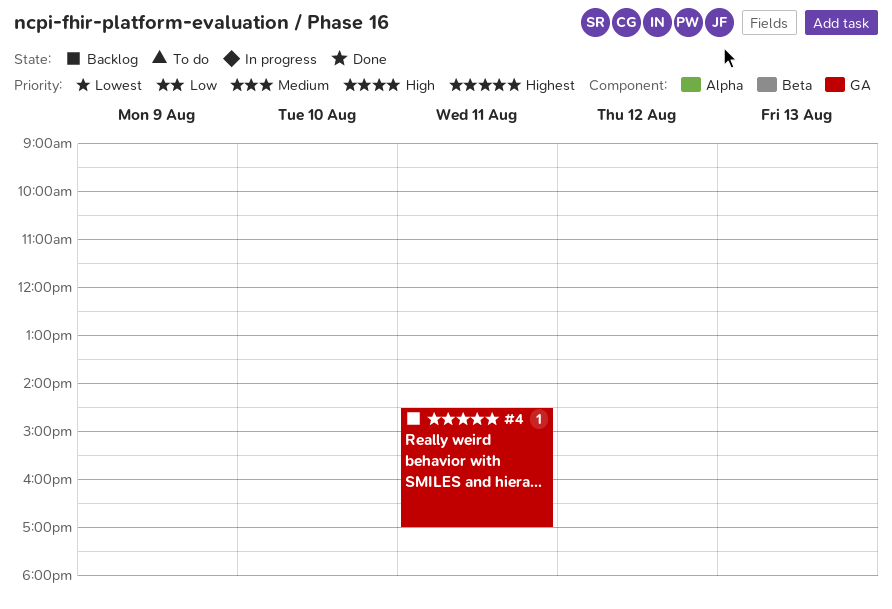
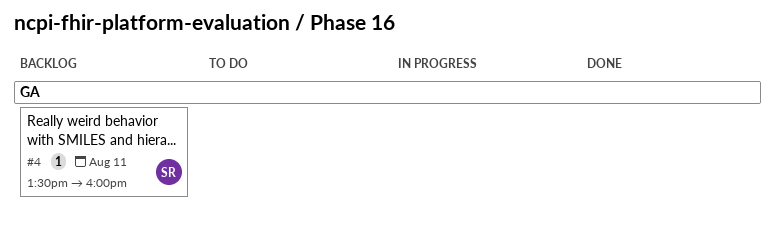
#4, begins: 14:30 -> 13:30
#4, ends: 17:00 -> 16:00

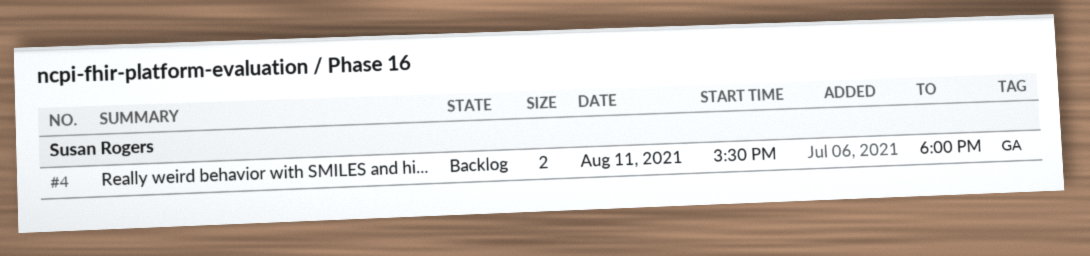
#4, estimate: 1 -> 2
#4, begins: 13:30 -> 15:30
#4, ends: 16:00 -> 18:00

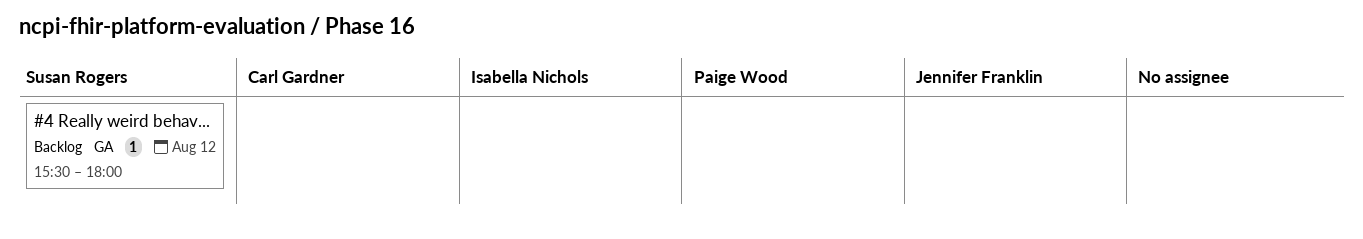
#4, estimate: 2 -> 1
#4, day: Aug 11 -> Aug 12

